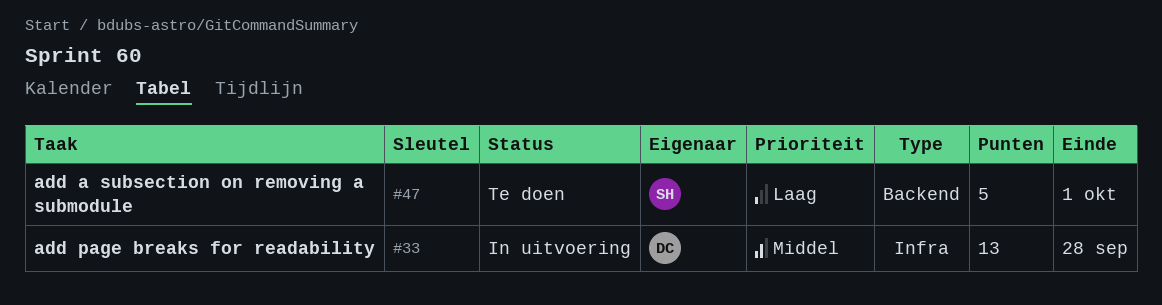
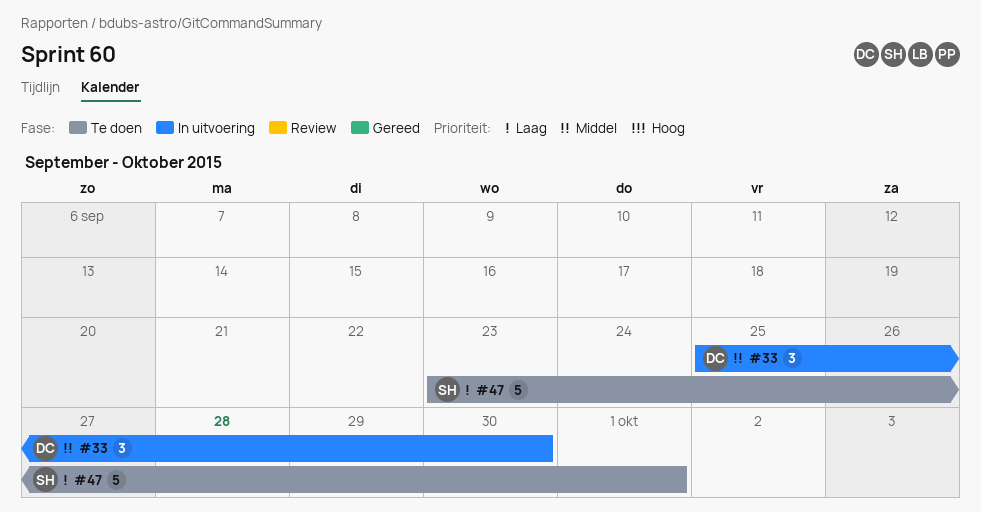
#33, estimate: 13 -> 3
#33, due: Sep 28 -> Sep 30

